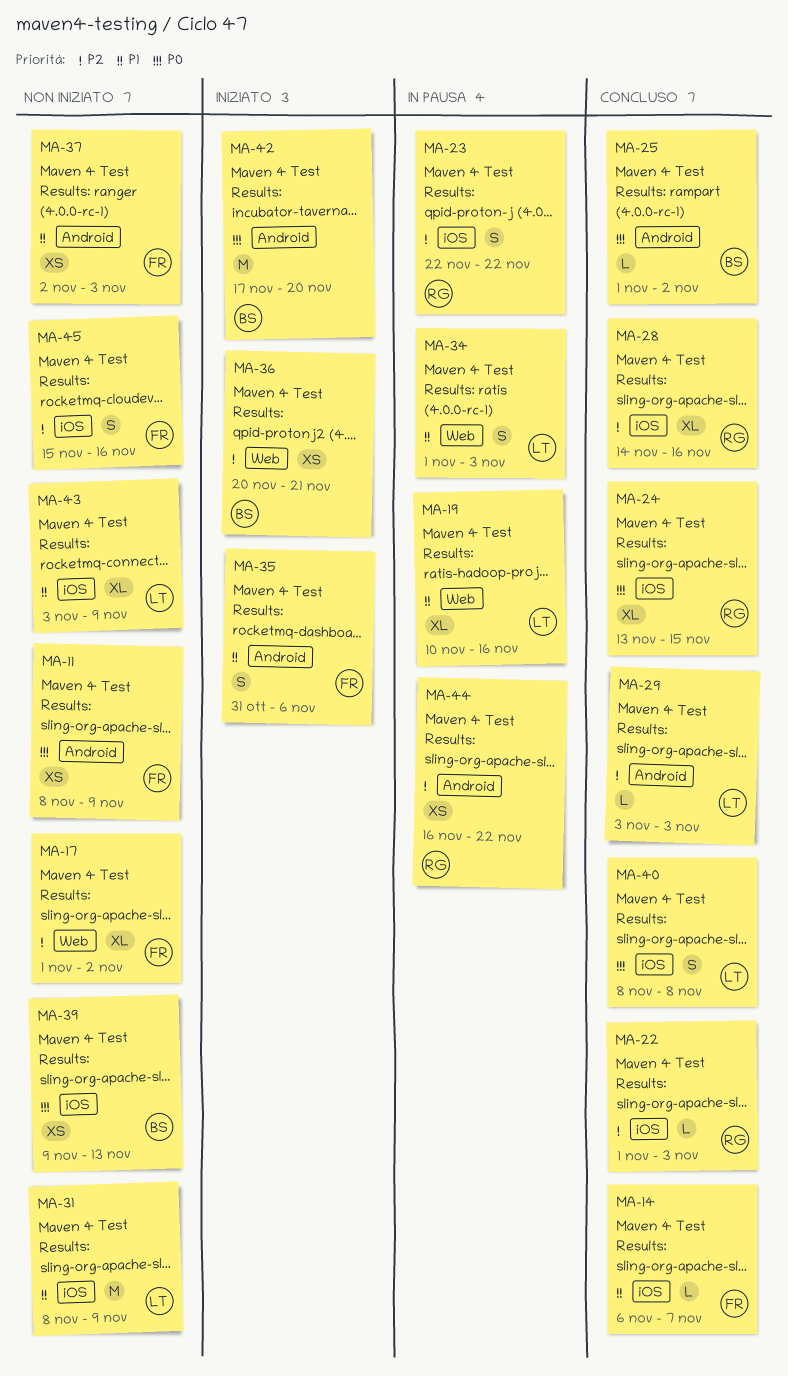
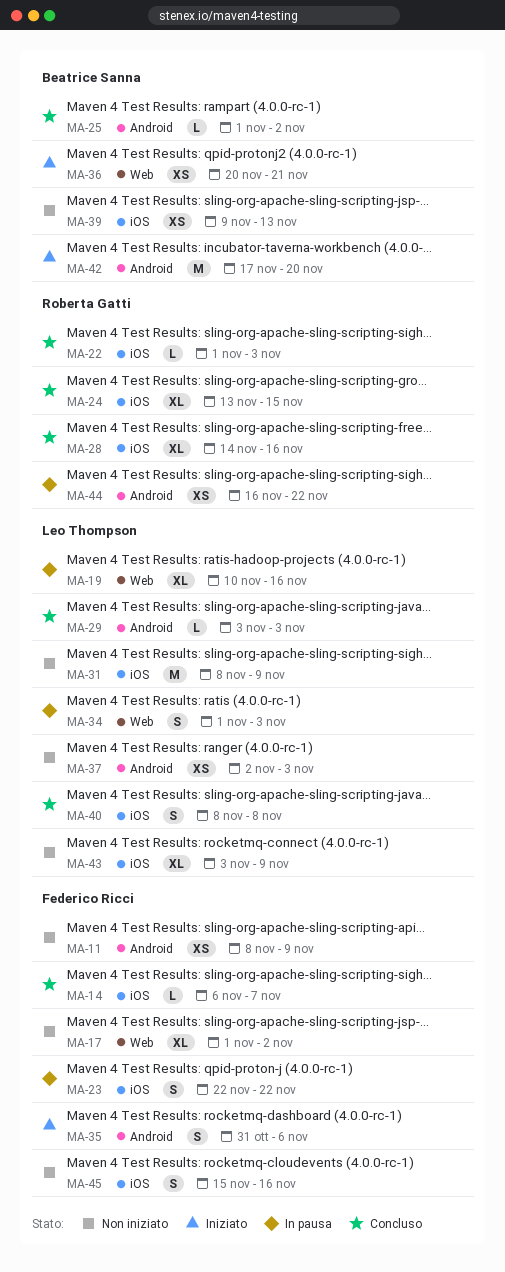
MA-23, owner: Roberta Gatti -> Federico Ricci
MA-37, owner: Federico Ricci -> Leo Thompson

